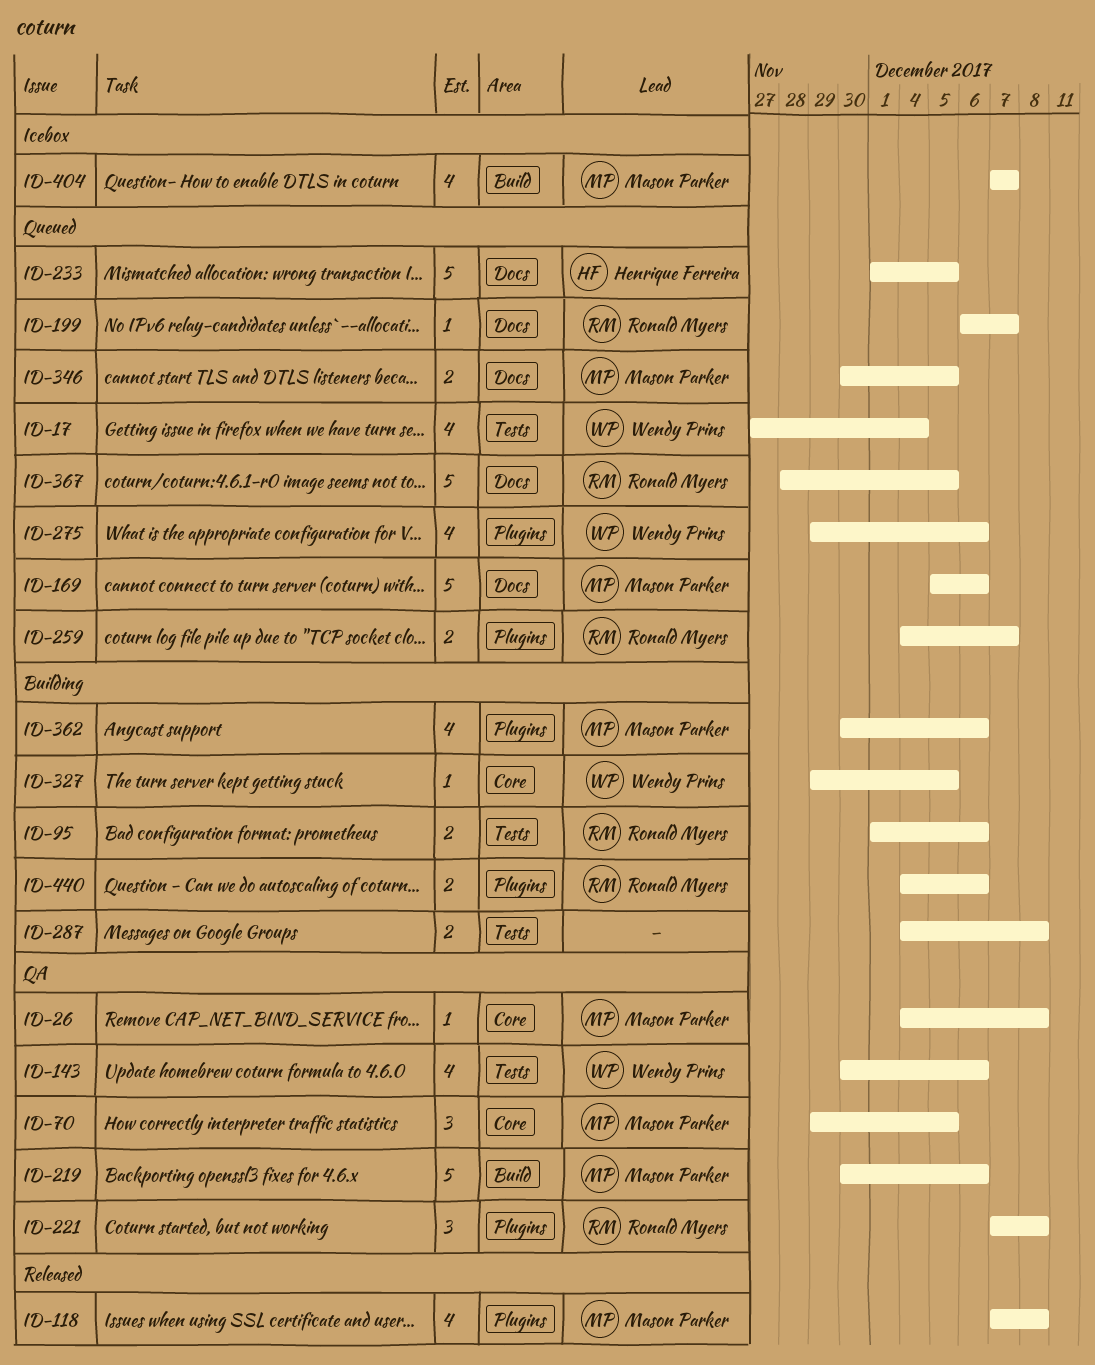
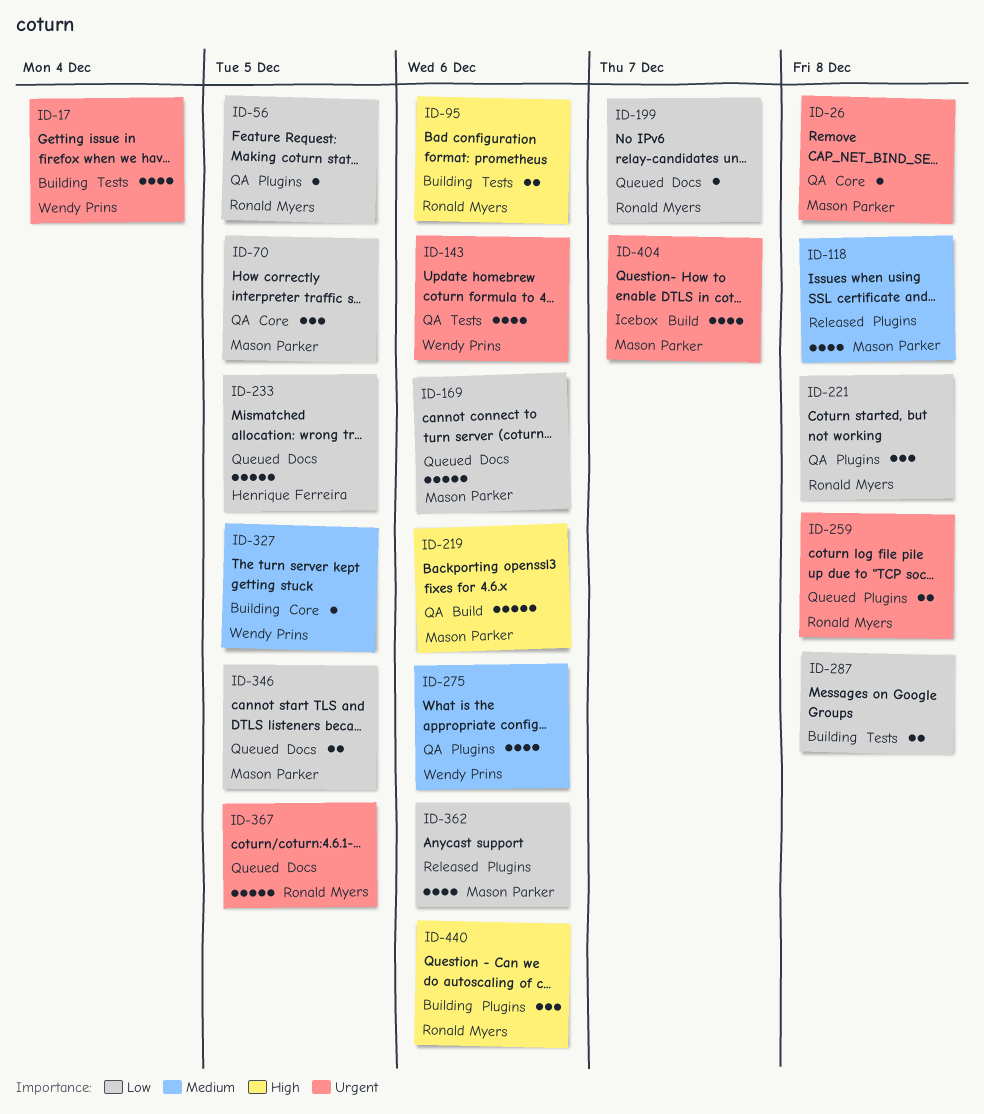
ID-17, status: Queued -> Building
ID-56: none -> present
ID-259, due: Dec 7 -> Dec 8
ID-275, status: Queued -> QA
ID-362, status: Building -> Released
ID-440, estimate: 2 -> 3

